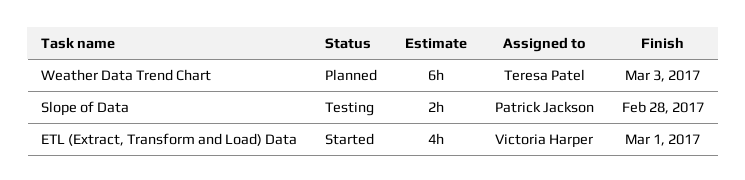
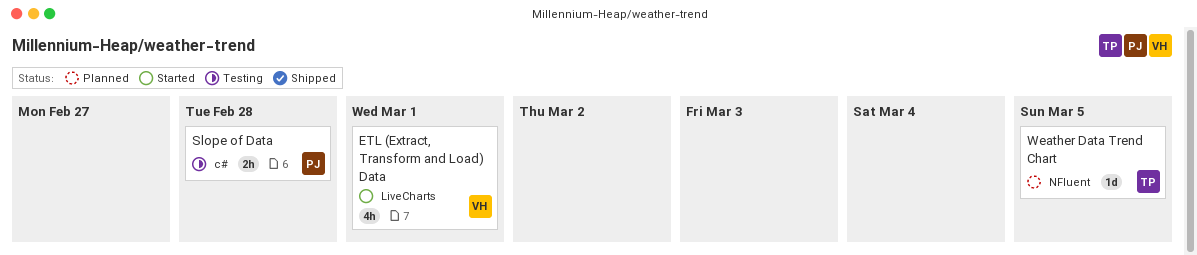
Weather Data Trend Chart, estimate: 6h -> 1d
Weather Data Trend Chart, due: Mar 3 -> Mar 5

